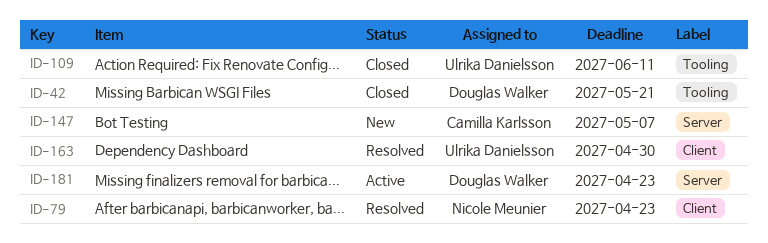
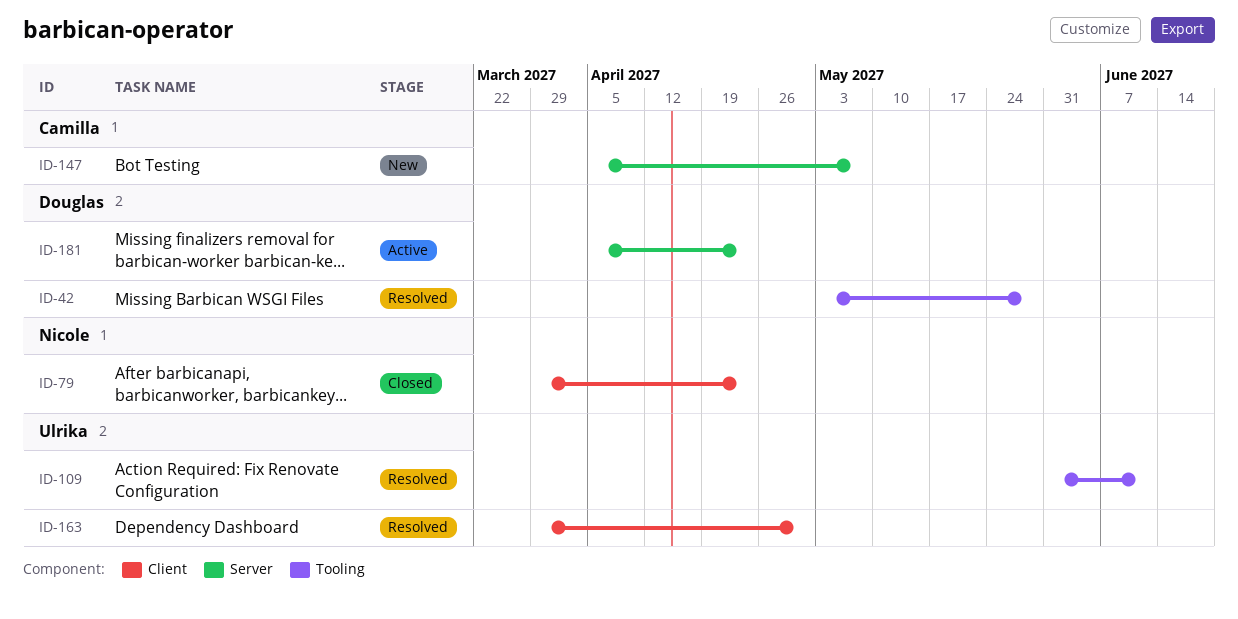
ID-42, status: Closed -> Resolved
ID-42, due: May 21 -> May 28
ID-79, status: Resolved -> Closed
ID-109, status: Closed -> Resolved

